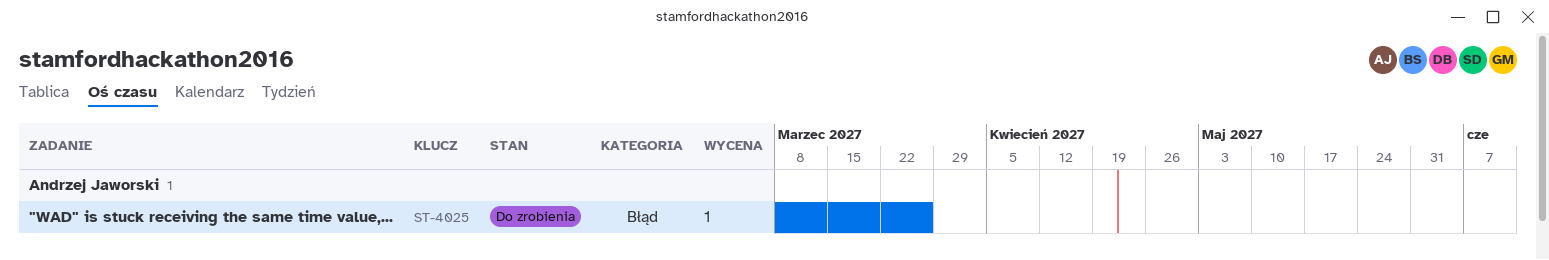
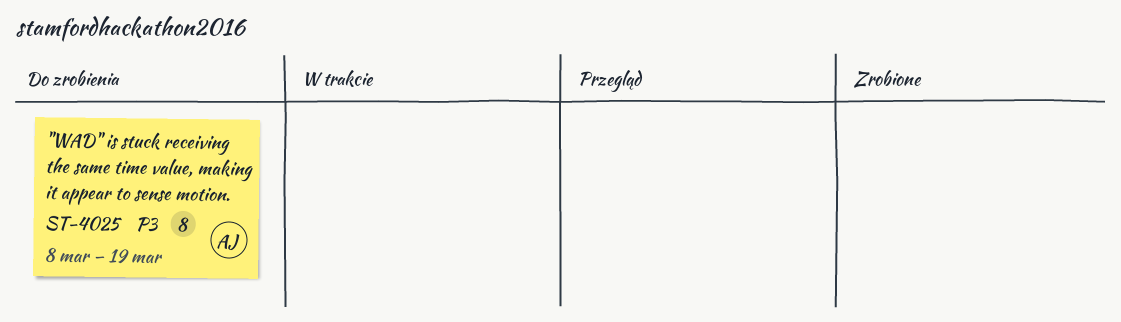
ST-4025, estimate: 1 -> 8
ST-4025, due: Mar 26 -> Mar 19

